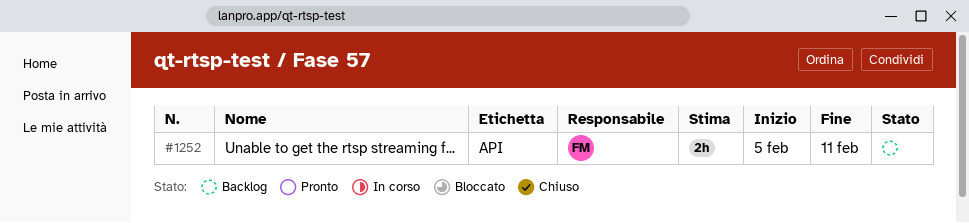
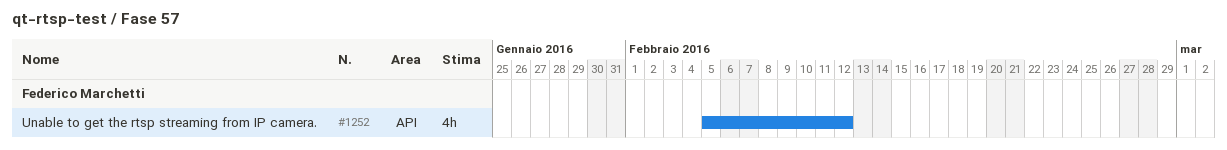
#1252, estimate: 2h -> 4h
#1252, due: Feb 11 -> Feb 12

